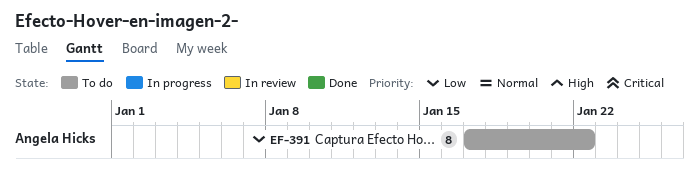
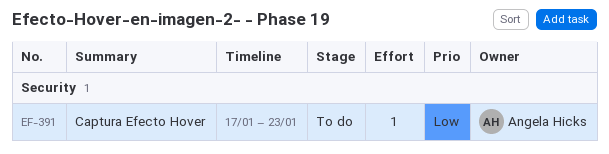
EF-391, estimate: 8 -> 1
EF-391, due: Jan 22 -> Jan 23

